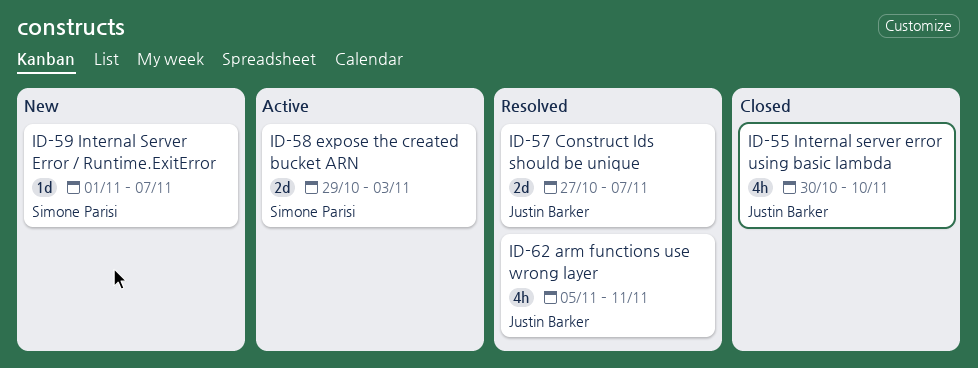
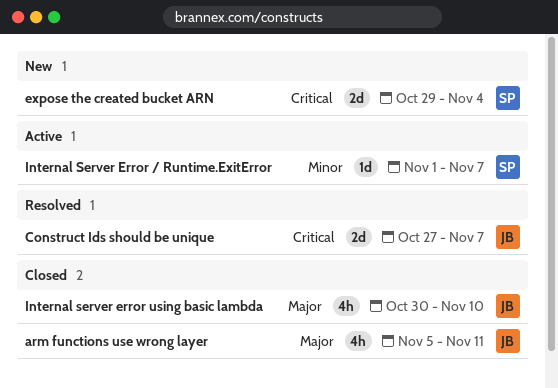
arm functions use wrong layer, status: Resolved -> Closed
expose the created bucket ARN, status: Active -> New
expose the created bucket ARN, due: Nov 3 -> Nov 4
Internal Server Error / Runtime.ExitError, status: New -> Active

